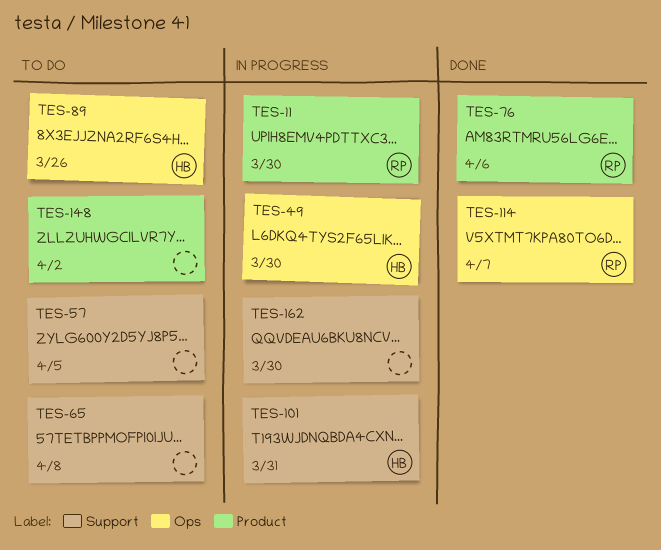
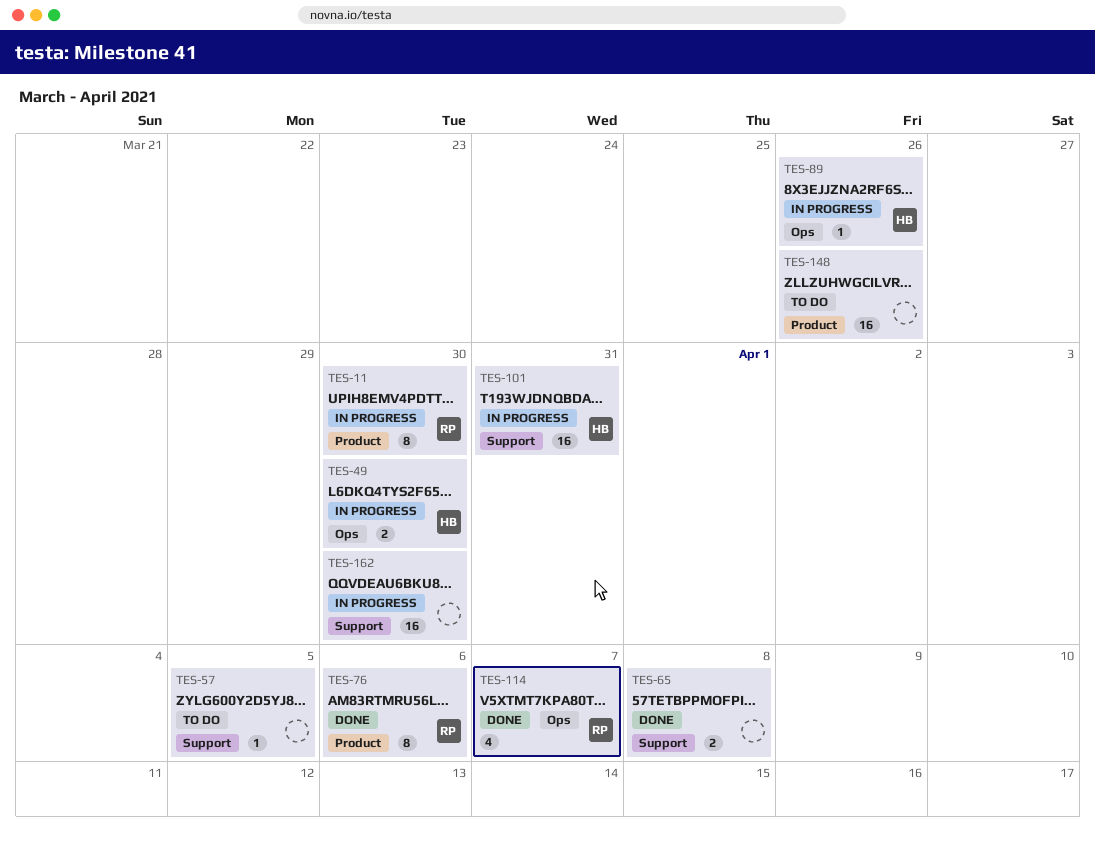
TES-65, status: To do -> Done
TES-89, status: To do -> In progress
TES-148, due: Apr 2 -> Mar 26

